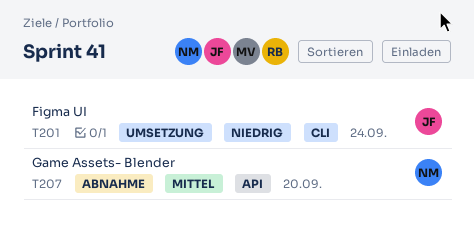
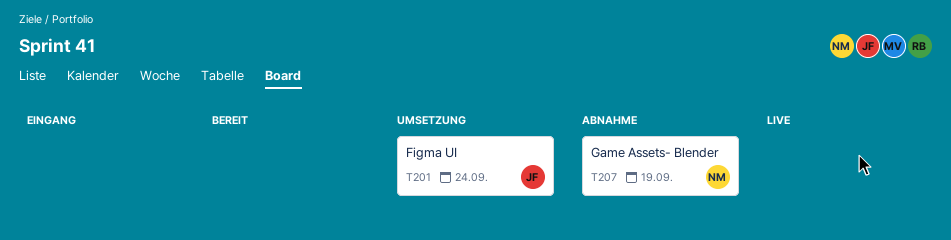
T207, due: Sep 20 -> Sep 19

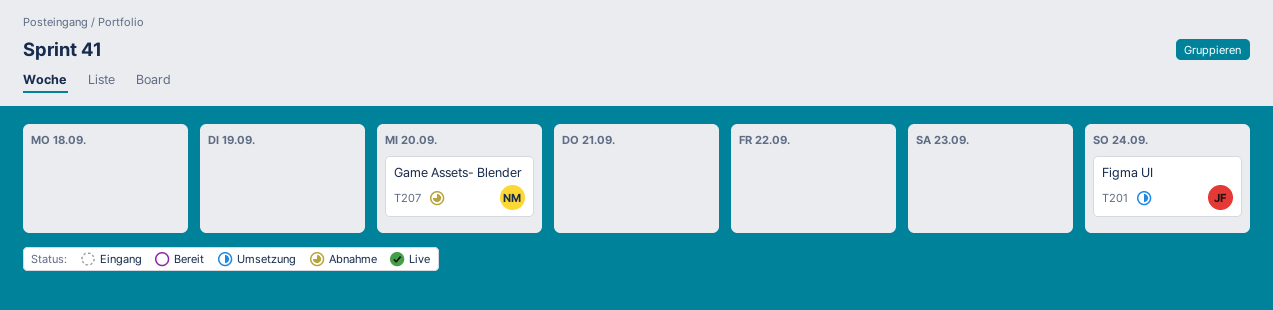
T207, due: Sep 19 -> Sep 20

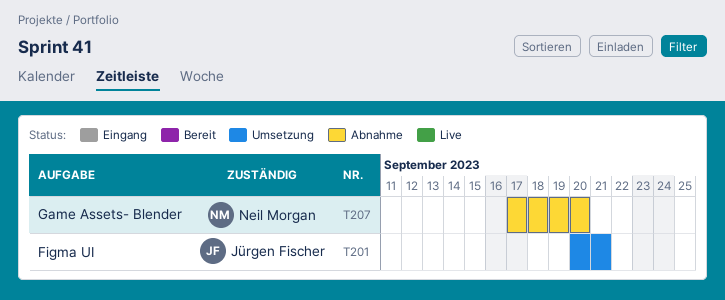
T201, due: Sep 24 -> Sep 21

